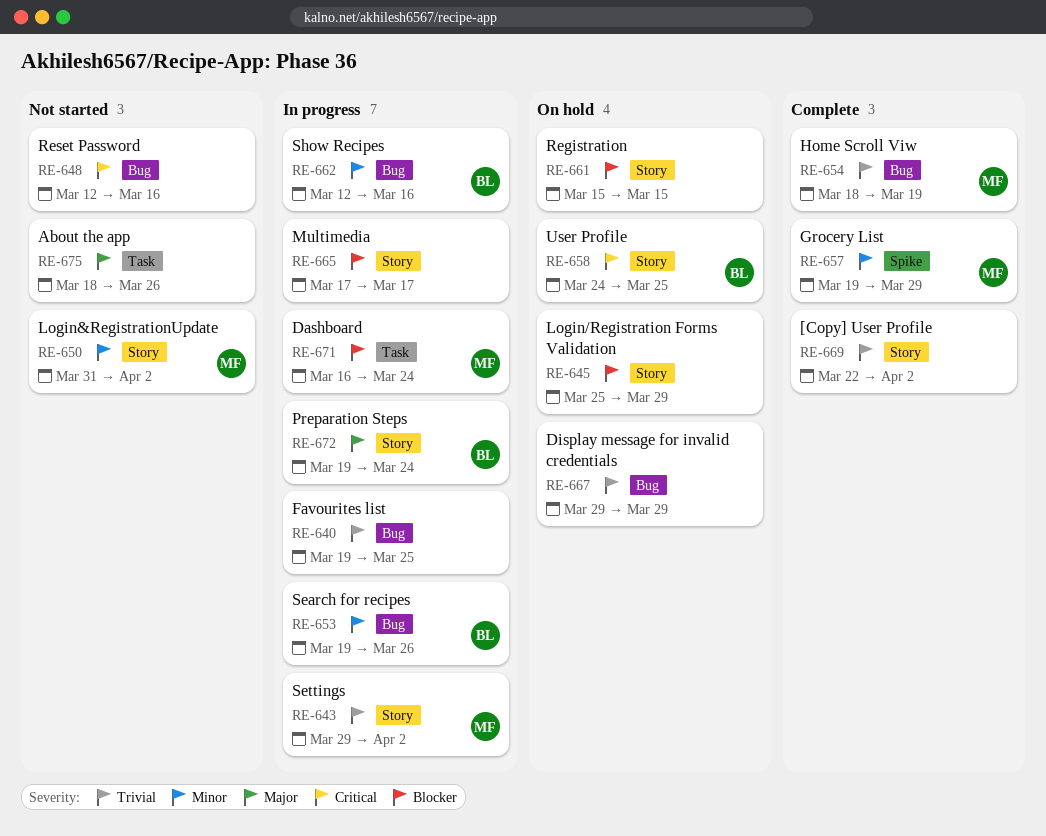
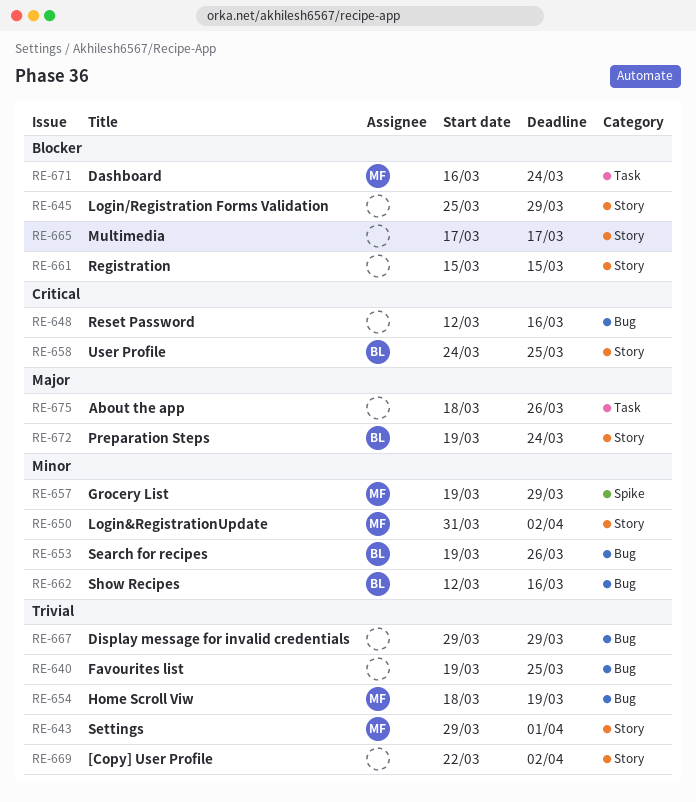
RE-643, due: Apr 2 -> Apr 1

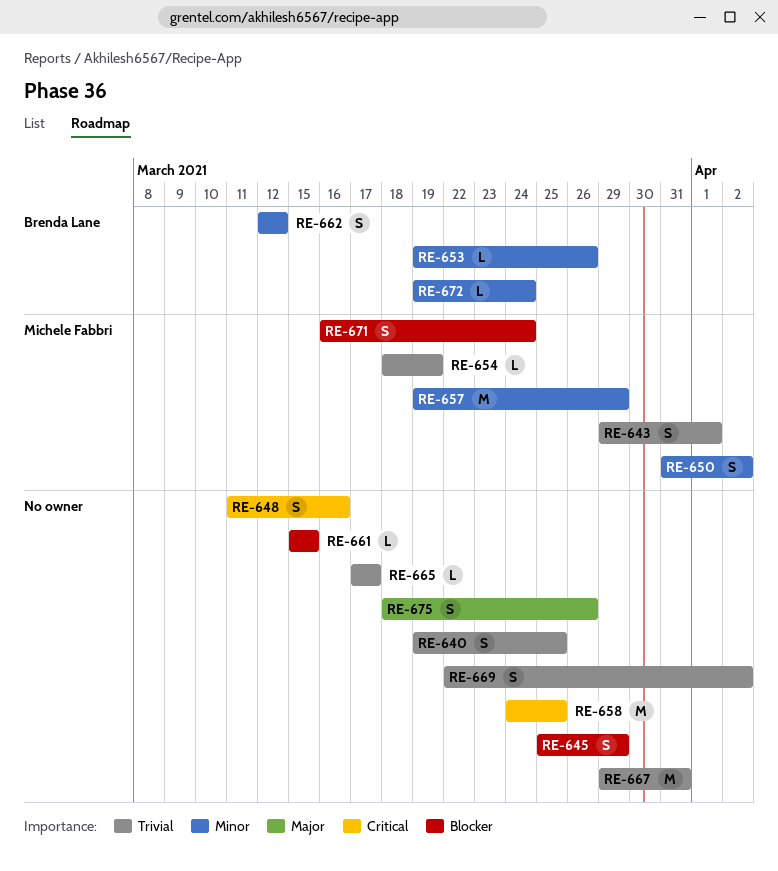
RE-648, start: Mar 12 -> Mar 11
RE-658, owner: Brenda Lane -> none
RE-662, due: Mar 16 -> Mar 12
RE-665, priority: Blocker -> Trivial
RE-667, due: Mar 29 -> Mar 31
RE-672, priority: Major -> Minor

